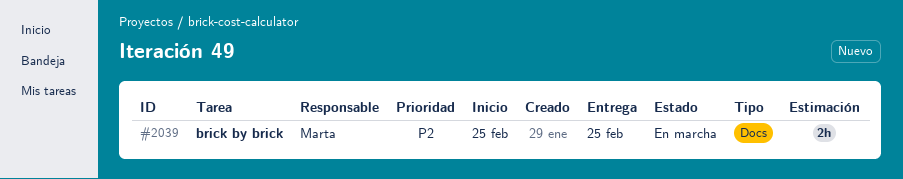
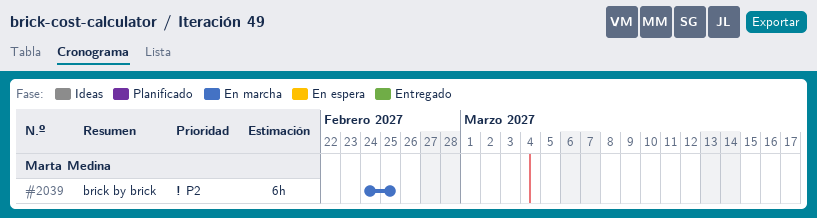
#2039, estimate: 2h -> 6h
#2039, start: Feb 25 -> Feb 24

